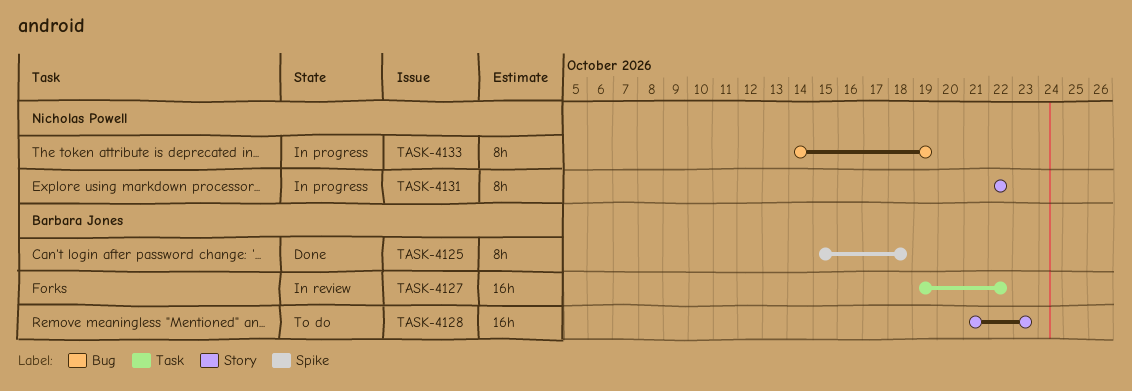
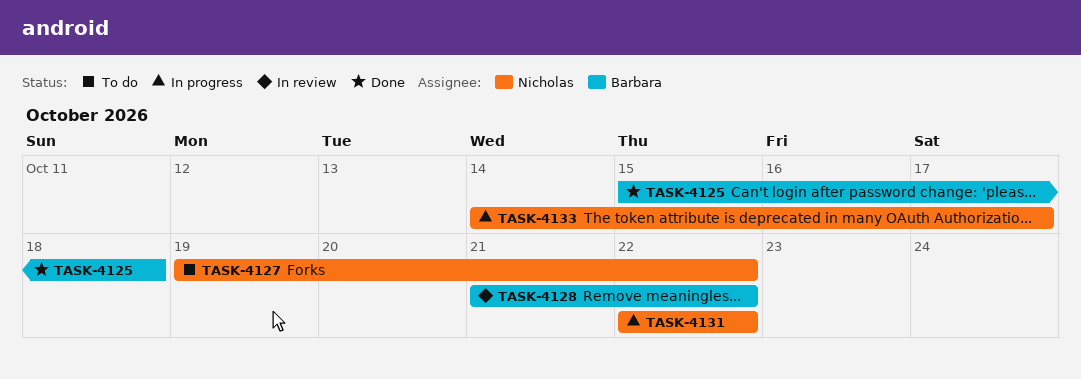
TASK-4127, status: In review -> To do
TASK-4127, owner: Barbara Jones -> Nicholas Powell
TASK-4128, status: To do -> In review
TASK-4128, due: Oct 23 -> Oct 22
TASK-4133, due: Oct 19 -> Oct 17

